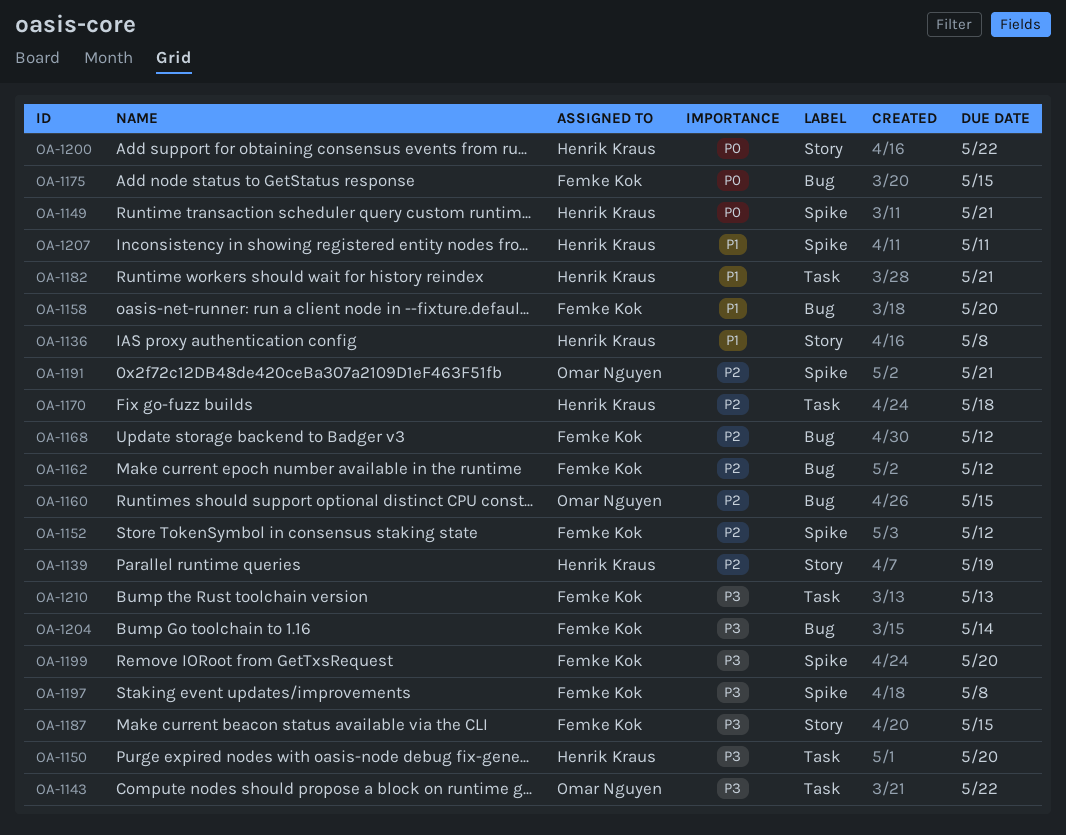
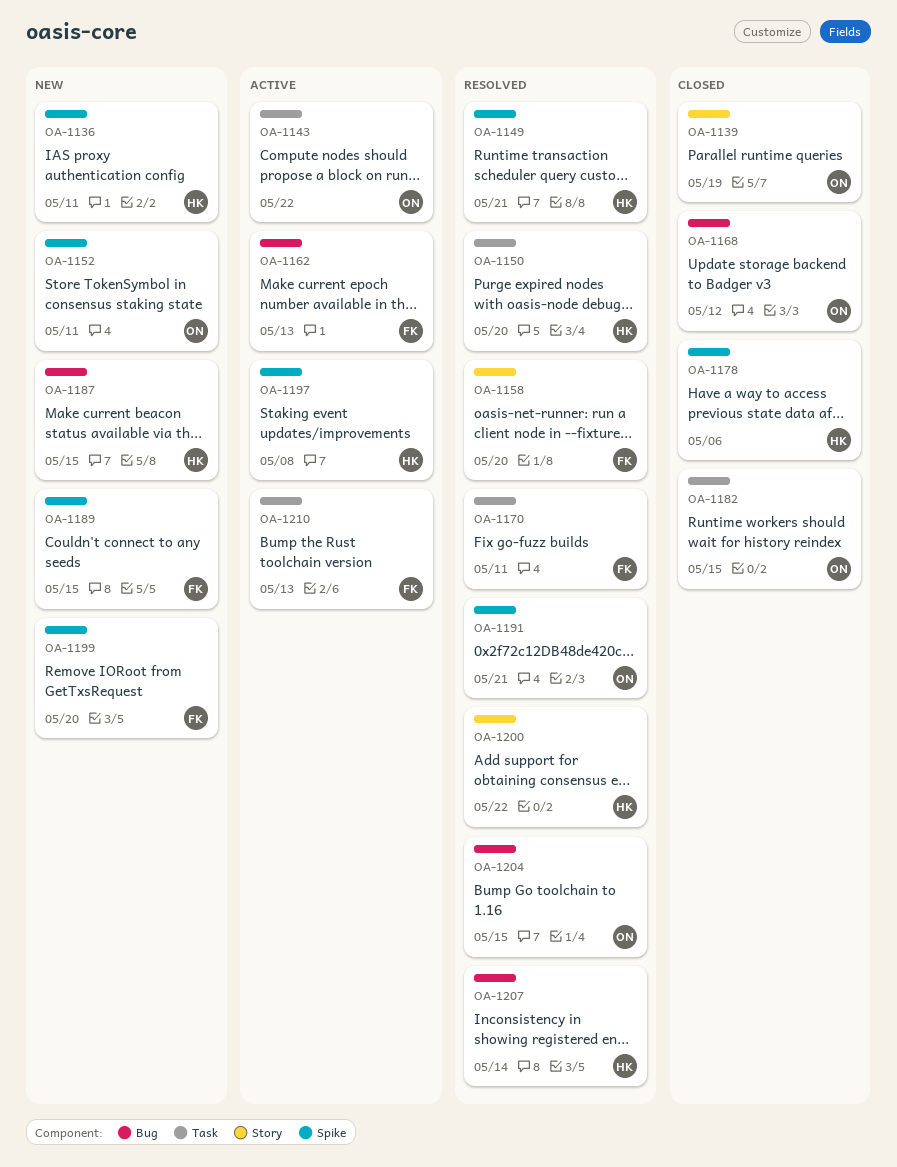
OA-1136, label: Story -> Spike
OA-1136, due: May 8 -> May 11
OA-1139, owner: Henrik Kraus -> Omar Nguyen
OA-1152, owner: Femke Kok -> Omar Nguyen
OA-1152, due: May 12 -> May 11
OA-1158, label: Bug -> Story
OA-1160: present -> none
OA-1162, due: May 12 -> May 13
OA-1168, owner: Femke Kok -> Omar Nguyen
OA-1170, owner: Henrik Kraus -> Femke Kok
OA-1170, due: May 18 -> May 11
OA-1175: present -> none
OA-1178: none -> present
OA-1182, owner: Henrik Kraus -> Omar Nguyen
OA-1182, due: May 21 -> May 15
OA-1187, owner: Femke Kok -> Henrik Kraus
OA-1187, label: Story -> Bug
OA-1189: none -> present
OA-1197, owner: Femke Kok -> Henrik Kraus
OA-1204, owner: Femke Kok -> Omar Nguyen
OA-1204, due: May 14 -> May 15
OA-1207, label: Spike -> Bug
OA-1207, due: May 11 -> May 14

